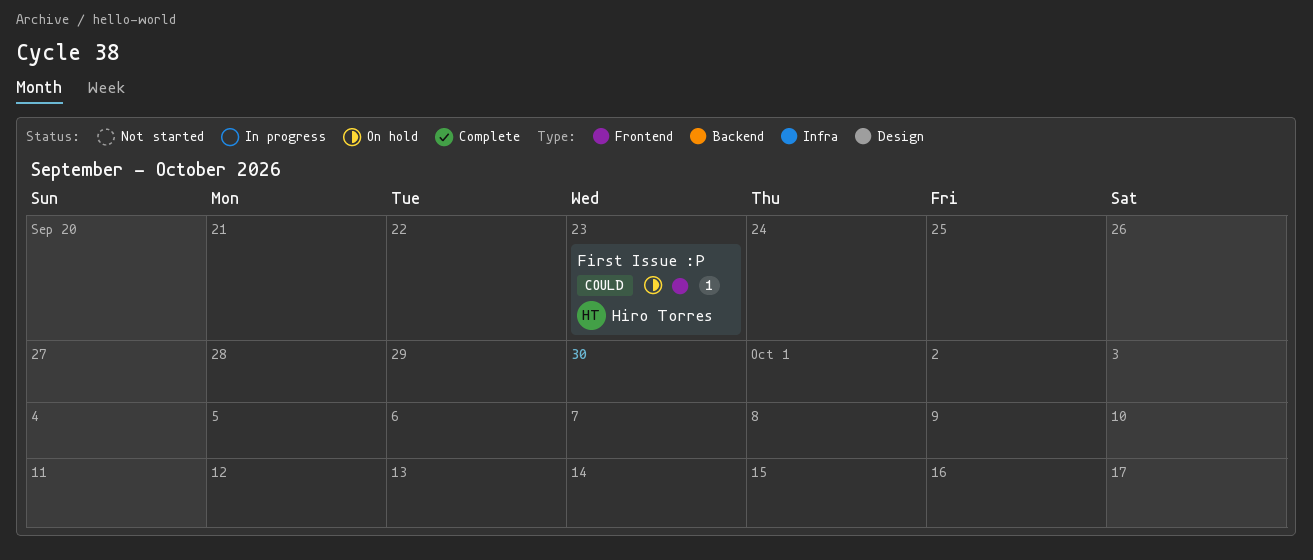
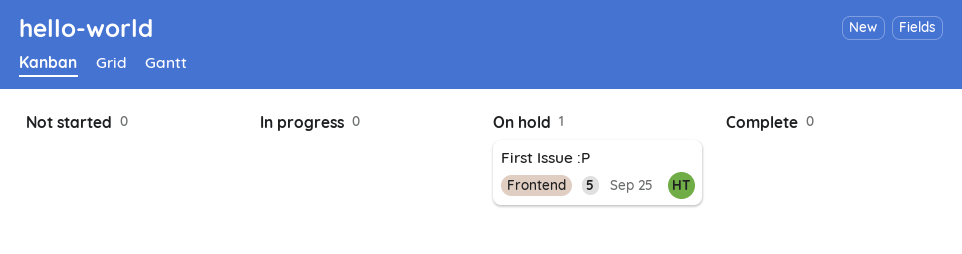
First Issue :P, estimate: 1 -> 5
First Issue :P, due: Sep 23 -> Sep 25

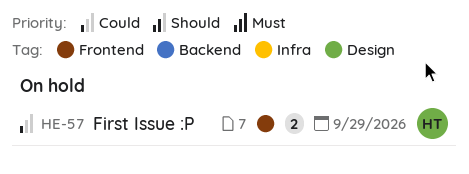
First Issue :P, estimate: 5 -> 2
First Issue :P, due: Sep 25 -> Sep 29

